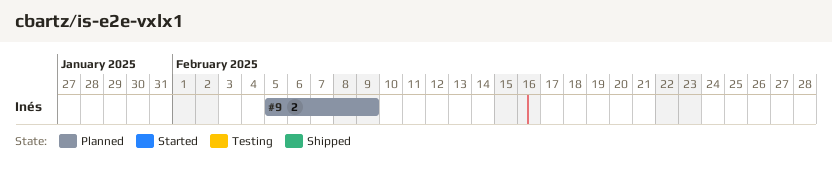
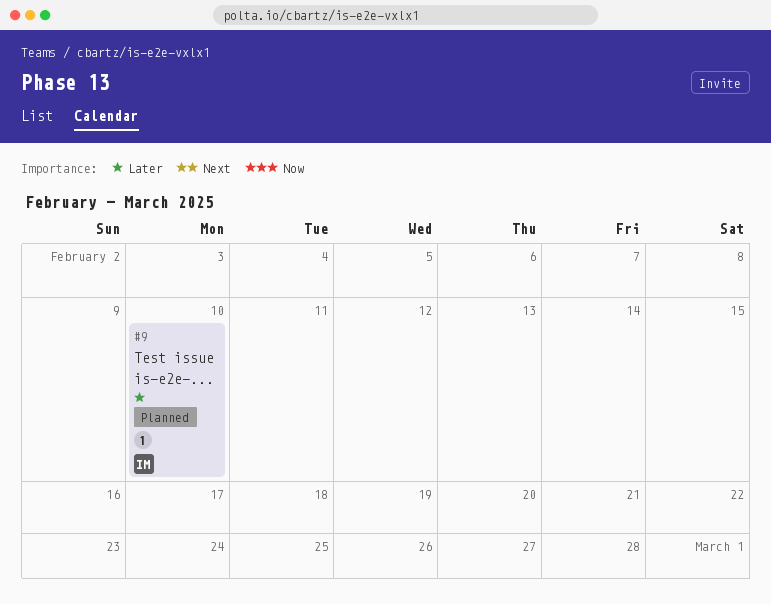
#9, estimate: 2 -> 1
#9, due: Feb 9 -> Feb 10

